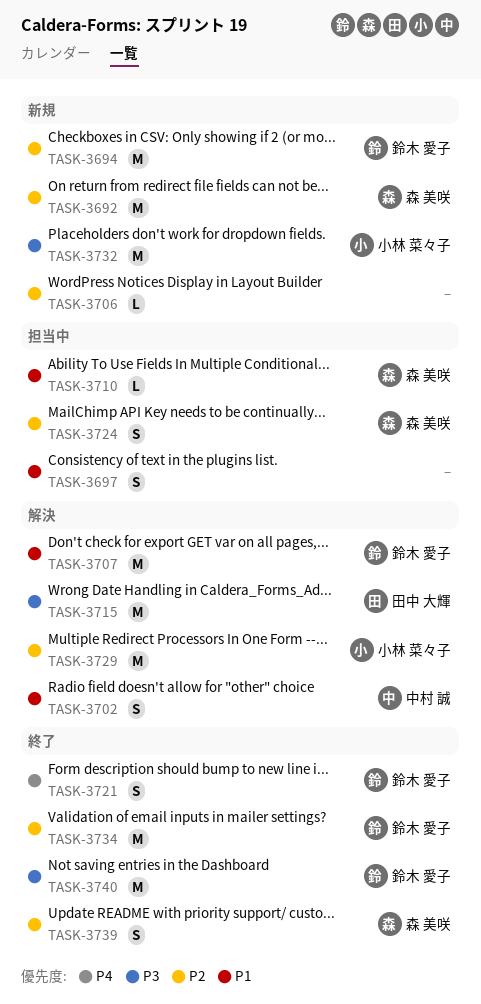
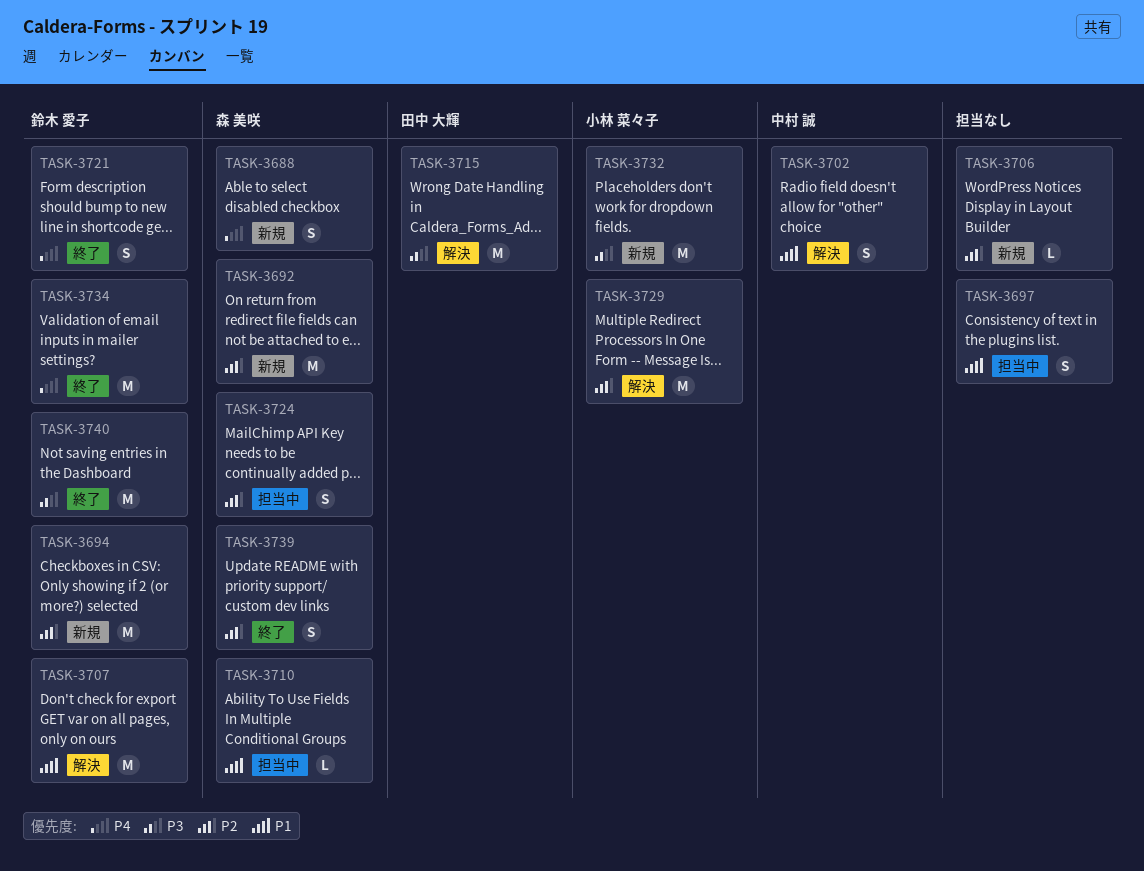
TASK-3688: none -> present
TASK-3734, priority: P2 -> P4

